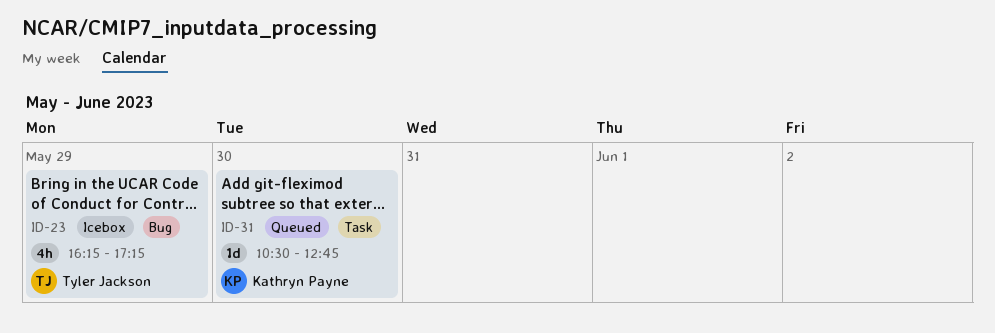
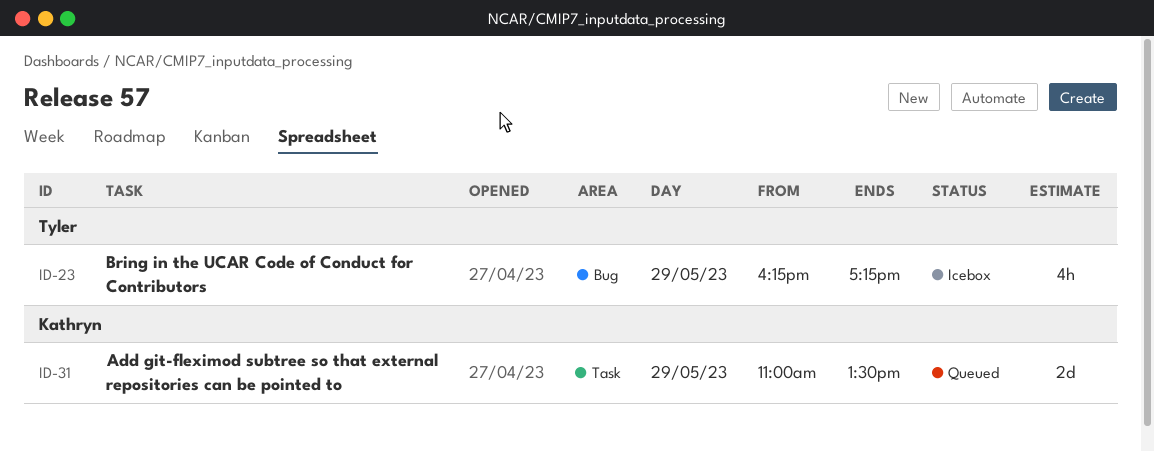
ID-31, estimate: 1d -> 2d
ID-31, day: May 30 -> May 29
ID-31, begins: 10:30 -> 11:00
ID-31, ends: 12:45 -> 13:30

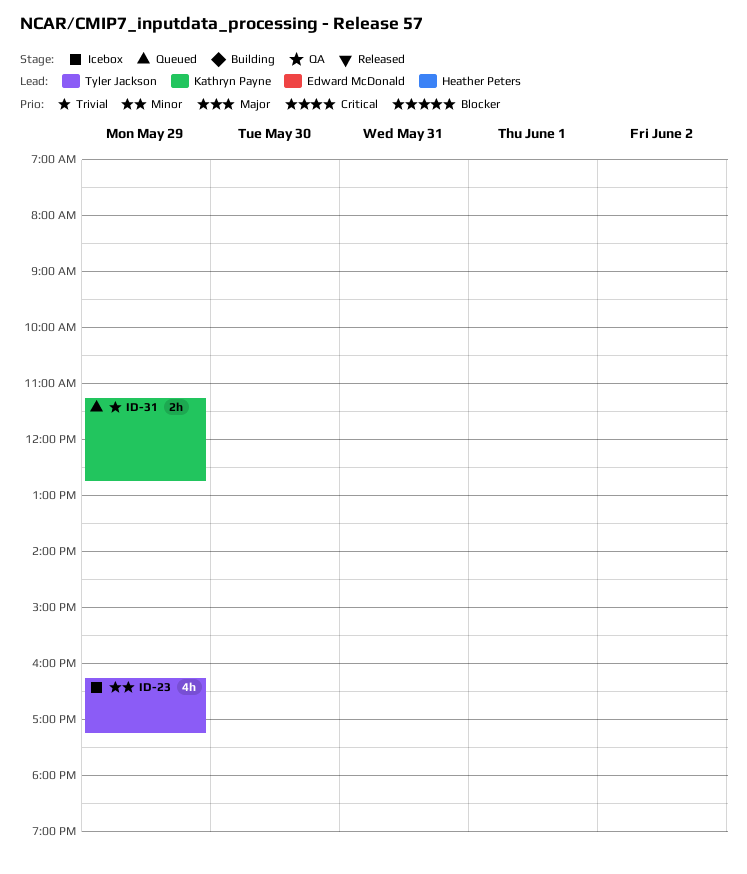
ID-31, estimate: 2d -> 2h
ID-31, begins: 11:00 -> 11:15
ID-31, ends: 13:30 -> 12:45

